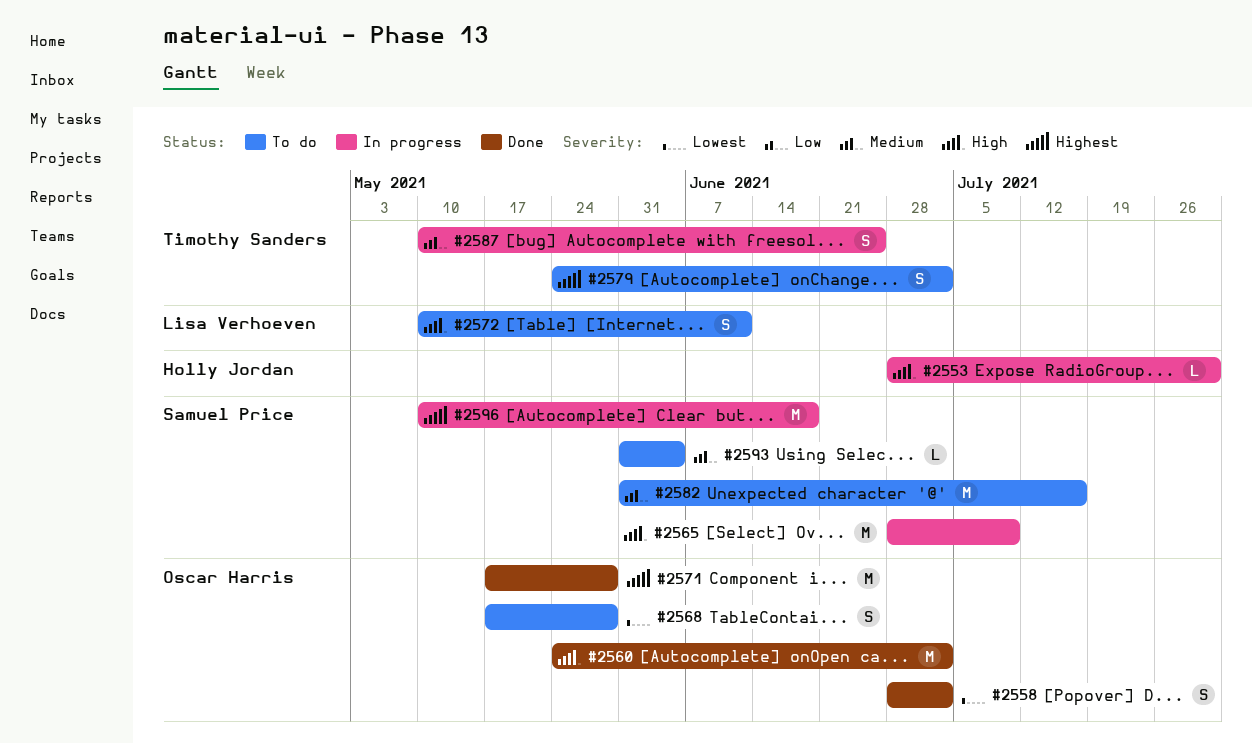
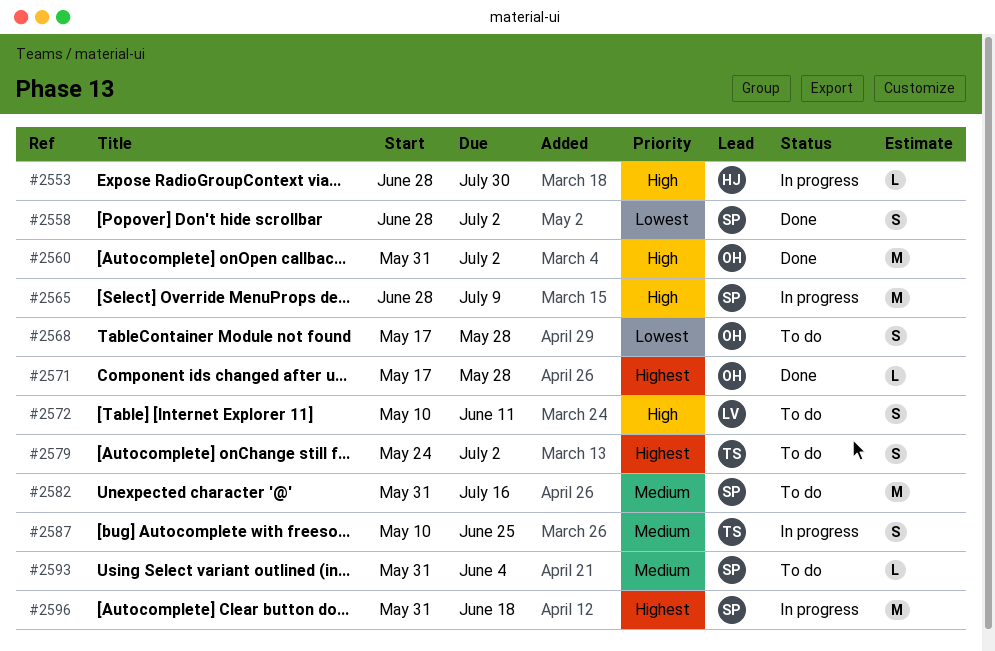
#2558, owner: Oscar Harris -> Samuel Price
#2560, start: May 24 -> May 31
#2571, estimate: M -> L
#2596, start: May 10 -> May 31

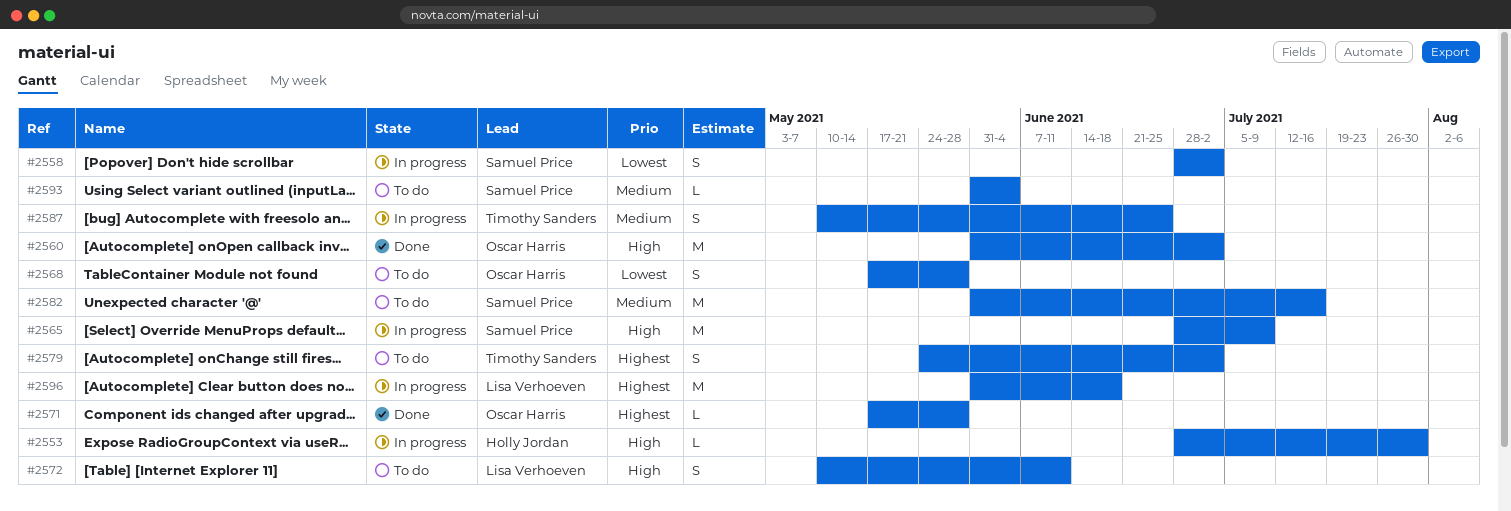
#2558, status: Done -> In progress
#2596, owner: Samuel Price -> Lisa Verhoeven

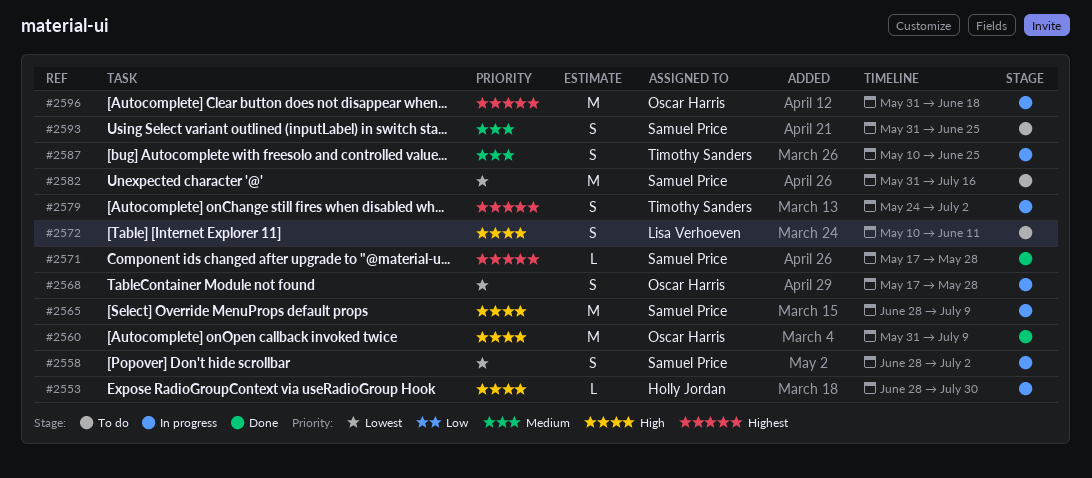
#2560, due: Jul 2 -> Jul 9
#2568, status: To do -> In progress
#2571, owner: Oscar Harris -> Samuel Price
#2579, status: To do -> In progress
#2582, priority: Medium -> Lowest
#2593, estimate: L -> S
#2593, due: Jun 4 -> Jun 25
#2596, owner: Lisa Verhoeven -> Oscar Harris

